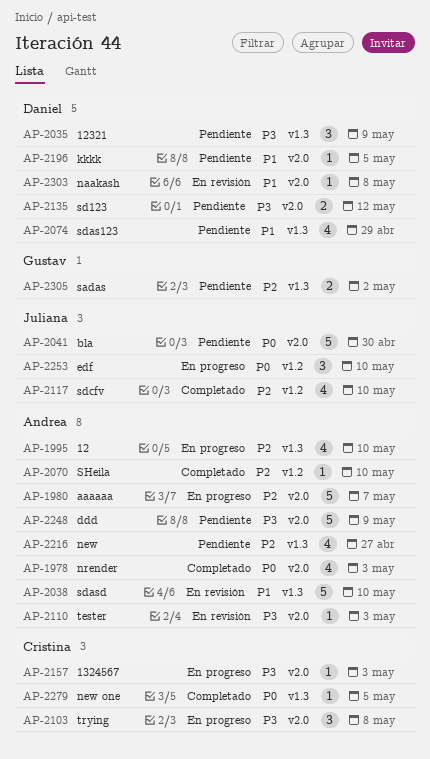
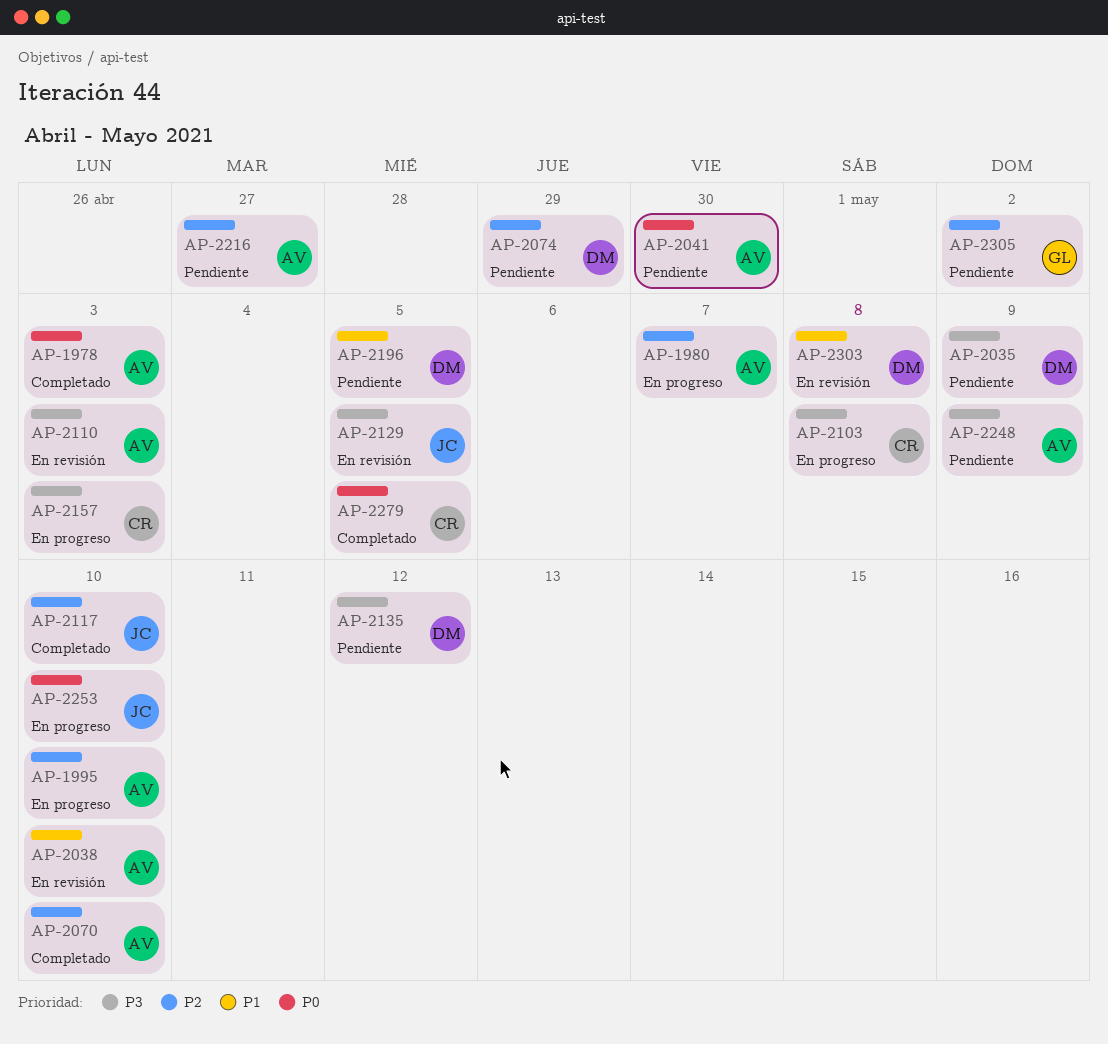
AP-2041, owner: Juliana -> Andrea
AP-2074, priority: P1 -> P2
AP-2129: none -> present

